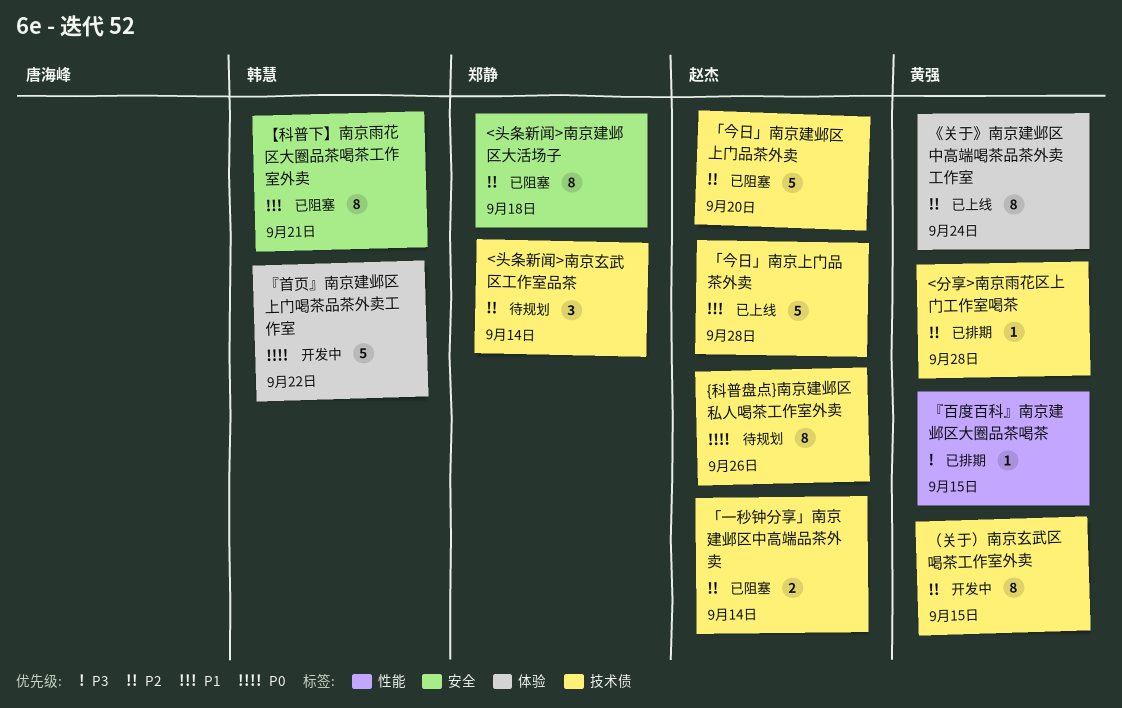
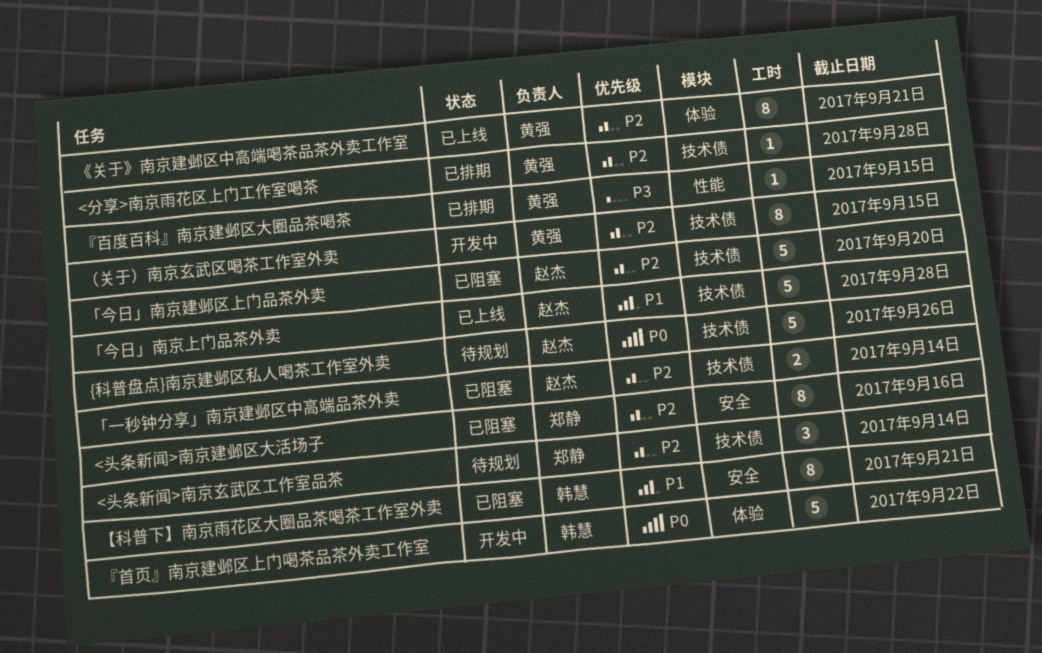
<头条新闻>南京建邺区大活场子, due: Sep 18 -> Sep 16
{科普盘点}南京建邺区私人喝茶工作室外卖, estimate: 8 -> 5
《关于》南京建邺区中高端喝茶品茶外卖工作室, due: Sep 24 -> Sep 21

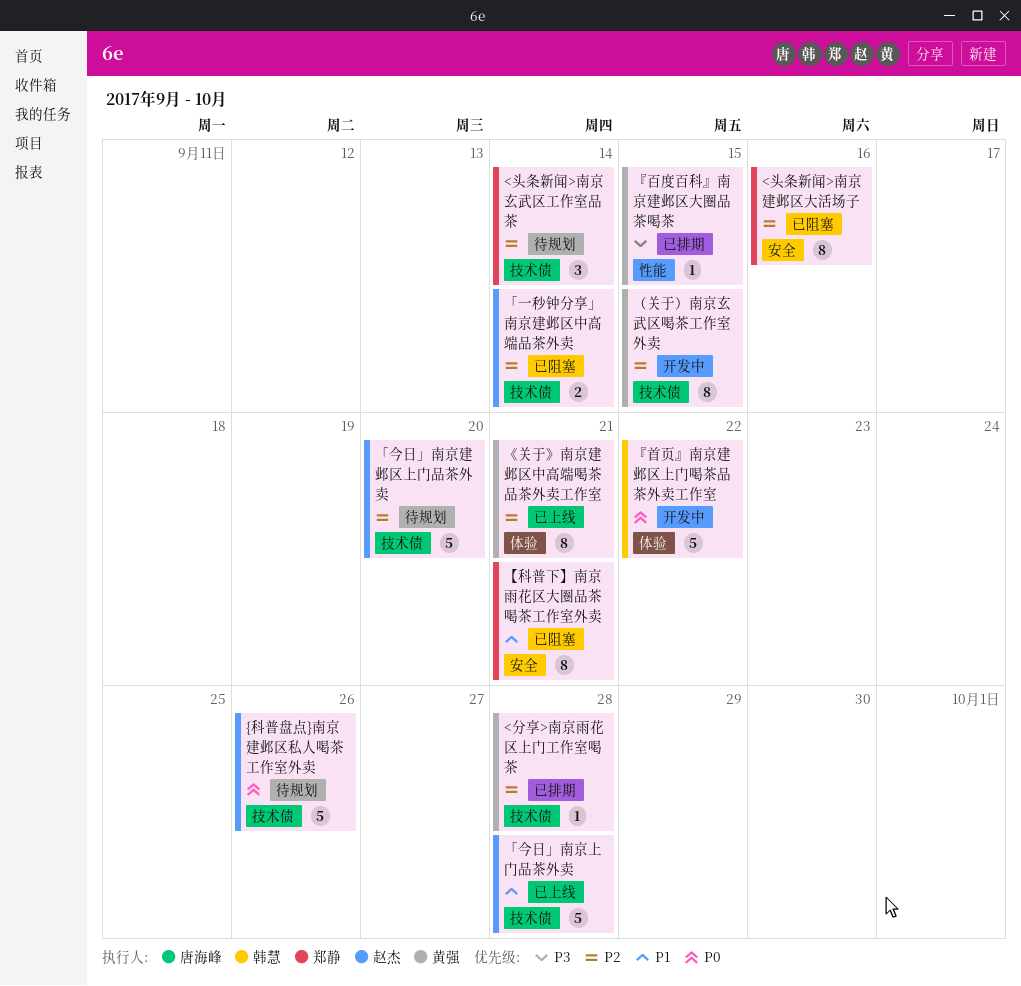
「今日」南京建邺区上门品茶外卖, status: 已阻塞 -> 待规划
【科普下】南京雨花区大圈品茶喝茶工作室外卖, owner: 韩慧 -> 郑静

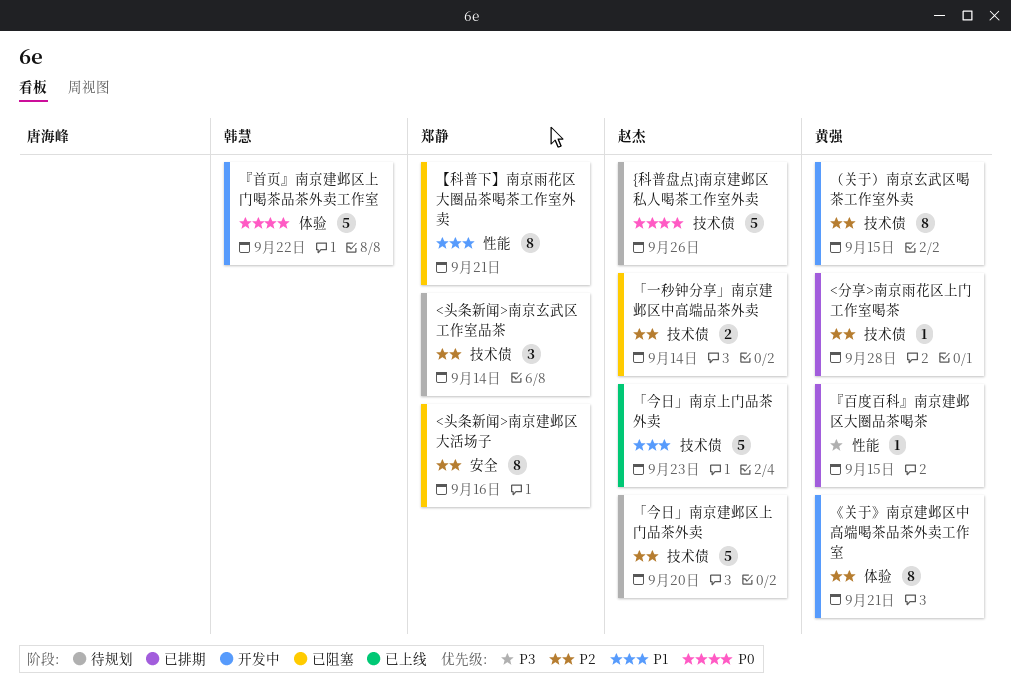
《关于》南京建邺区中高端喝茶品茶外卖工作室, status: 已上线 -> 开发中
「今日」南京上门品茶外卖, due: Sep 28 -> Sep 23
【科普下】南京雨花区大圈品茶喝茶工作室外卖, label: 安全 -> 性能

